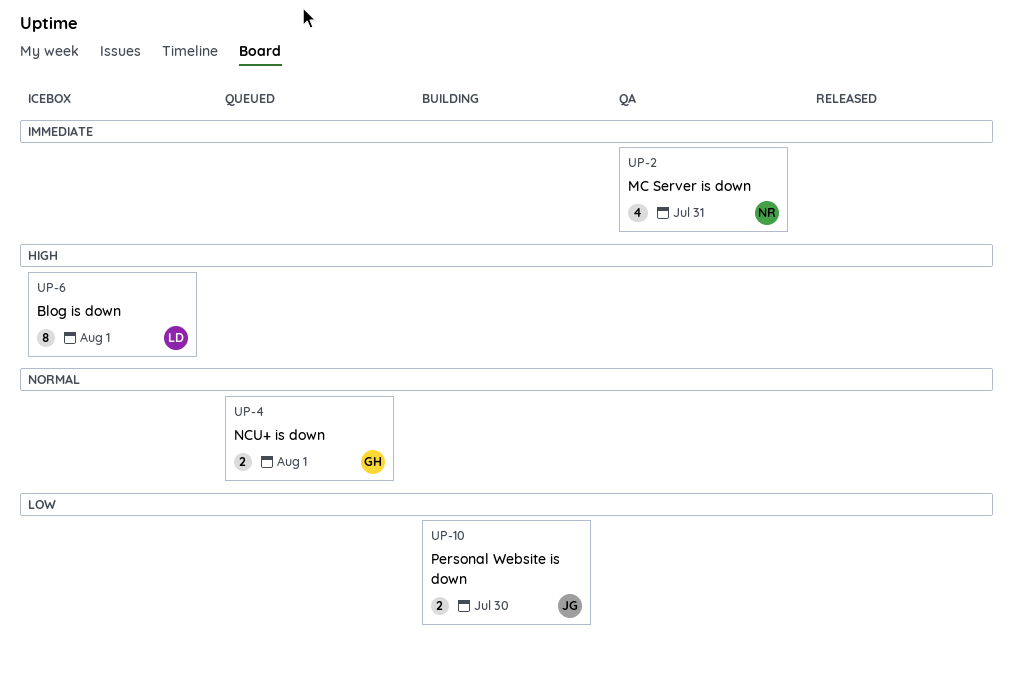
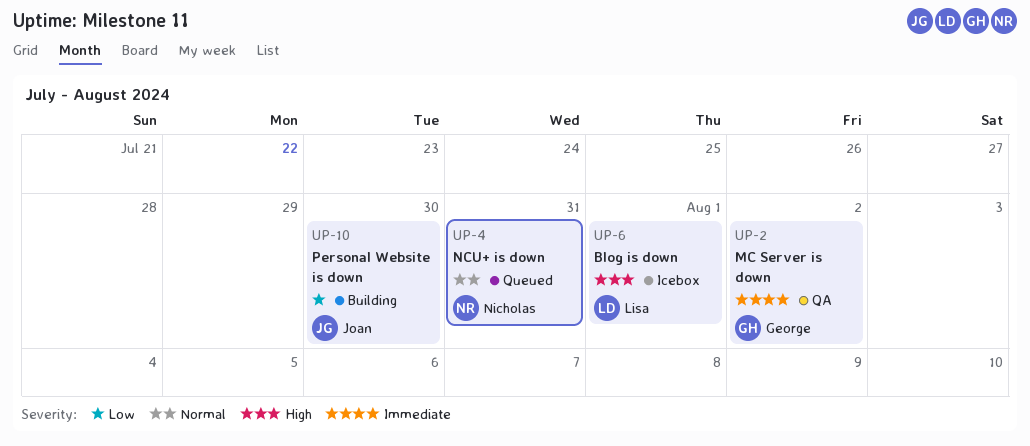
UP-2, owner: Nicholas -> George
UP-2, due: Jul 31 -> Aug 2
UP-4, owner: George -> Nicholas
UP-4, due: Aug 1 -> Jul 31

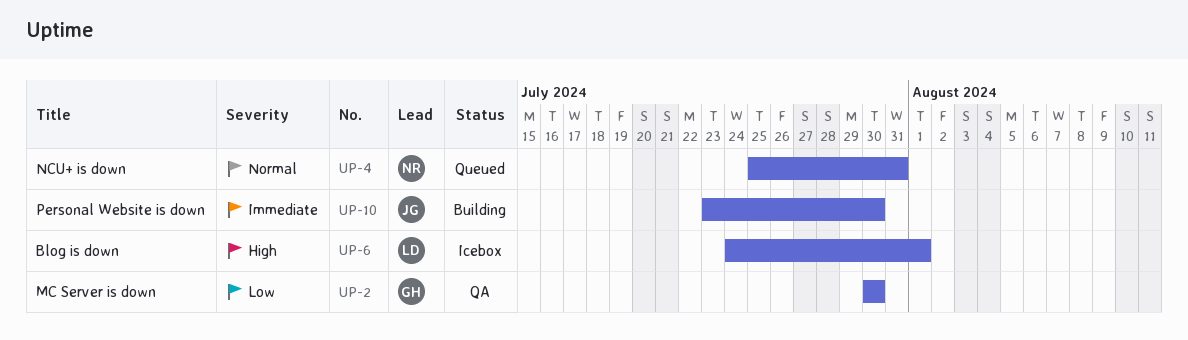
UP-2, priority: Immediate -> Low
UP-2, due: Aug 2 -> Jul 30
UP-10, priority: Low -> Immediate

